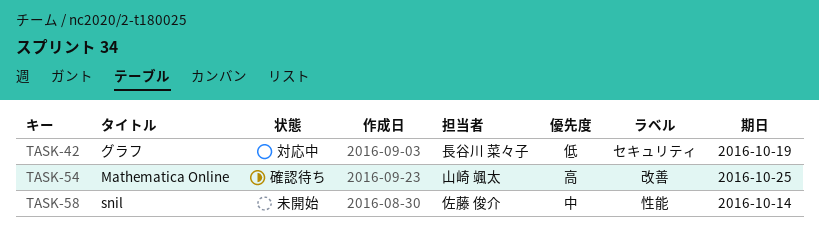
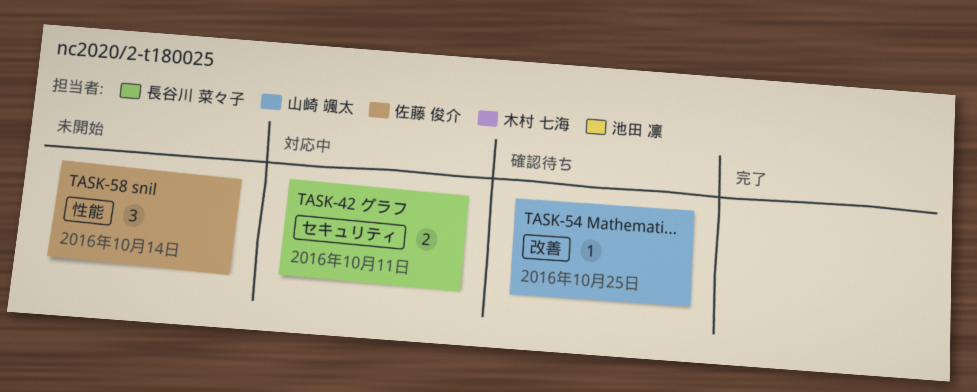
TASK-42, due: Oct 19 -> Oct 11

